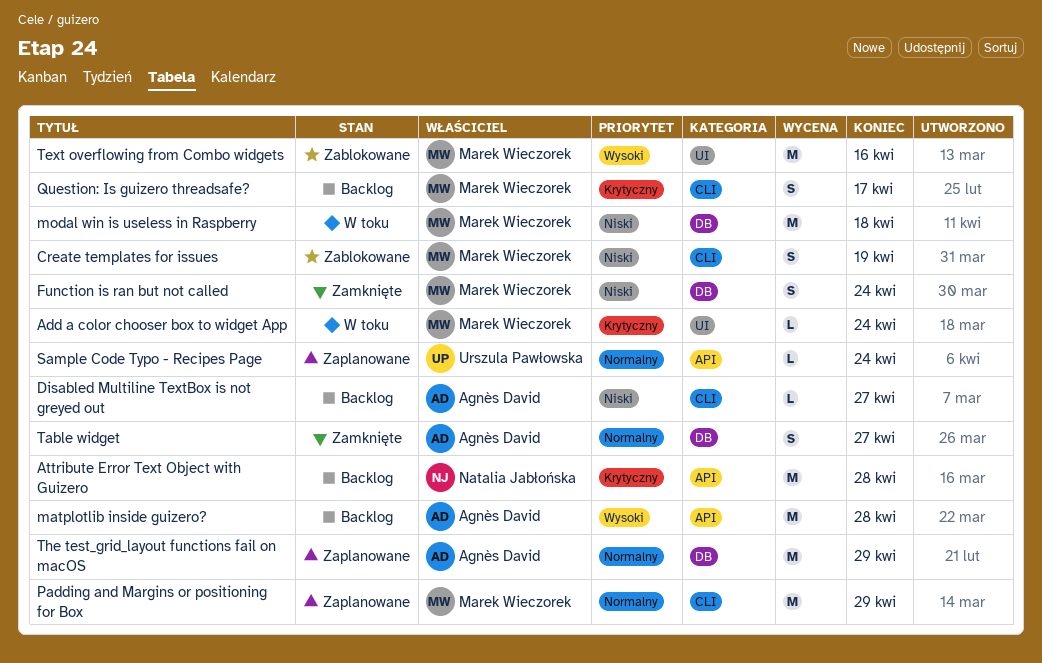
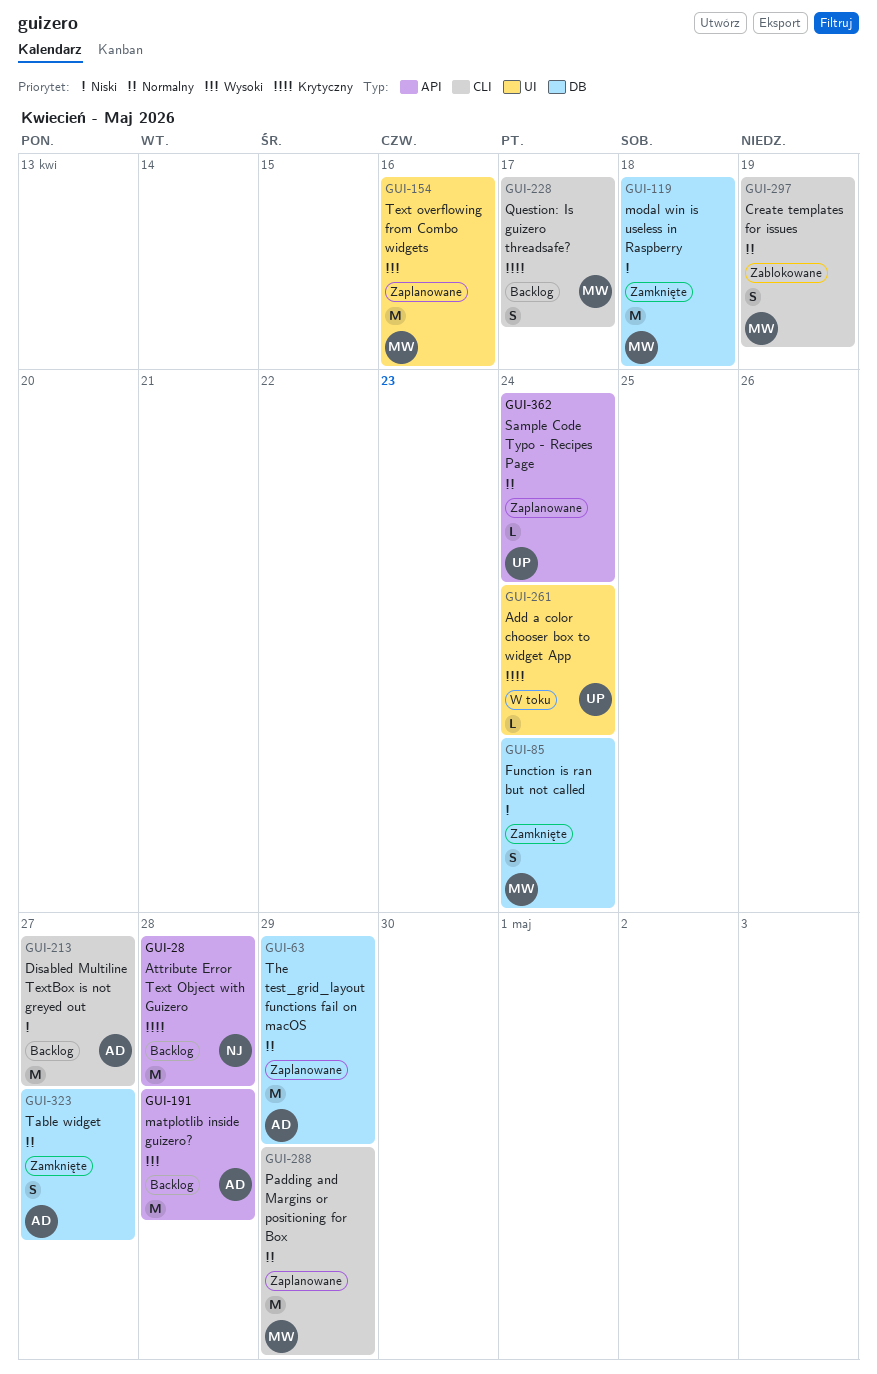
Add a color chooser box to widget App, owner: Marek Wieczorek -> Urszula Pawłowska
Create templates for issues, priority: Niski -> Normalny
Disabled Multiline TextBox is not greyed out, estimate: L -> M
modal win is useless in Raspberry, status: W toku -> Zamknięte
Text overflowing from Combo widgets, status: Zablokowane -> Zaplanowane

